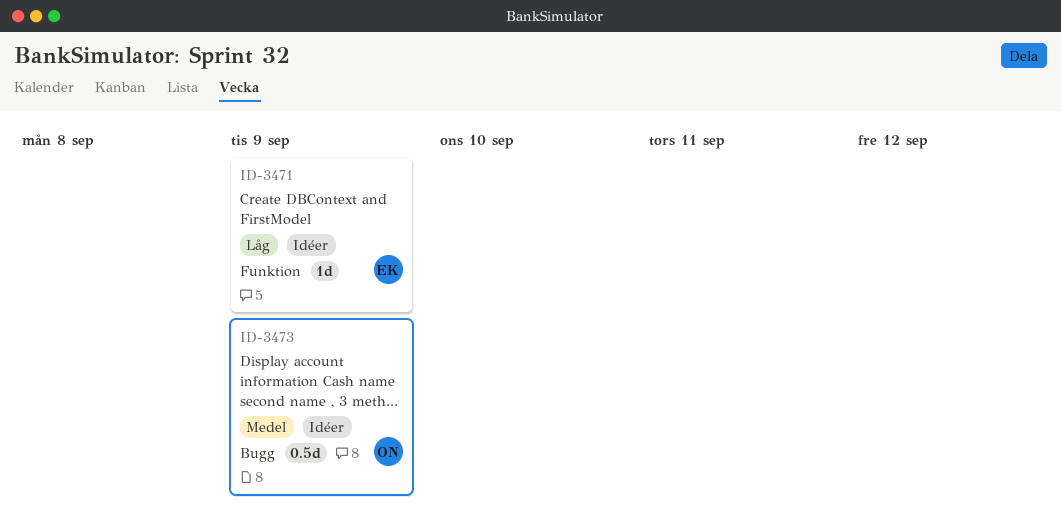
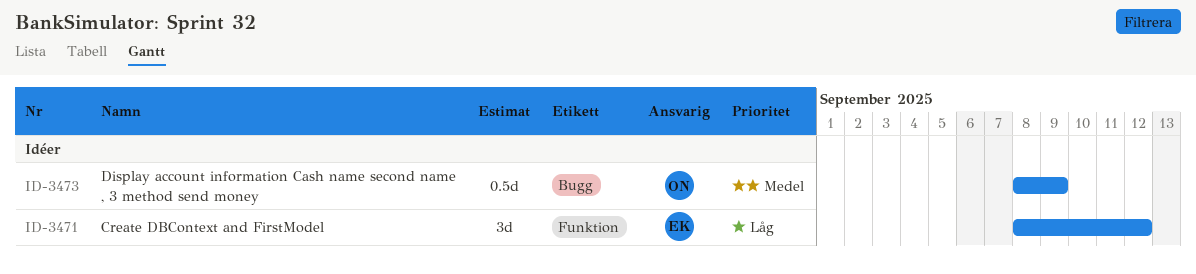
ID-3471, estimate: 1d -> 3d
ID-3471, due: Sep 9 -> Sep 12

